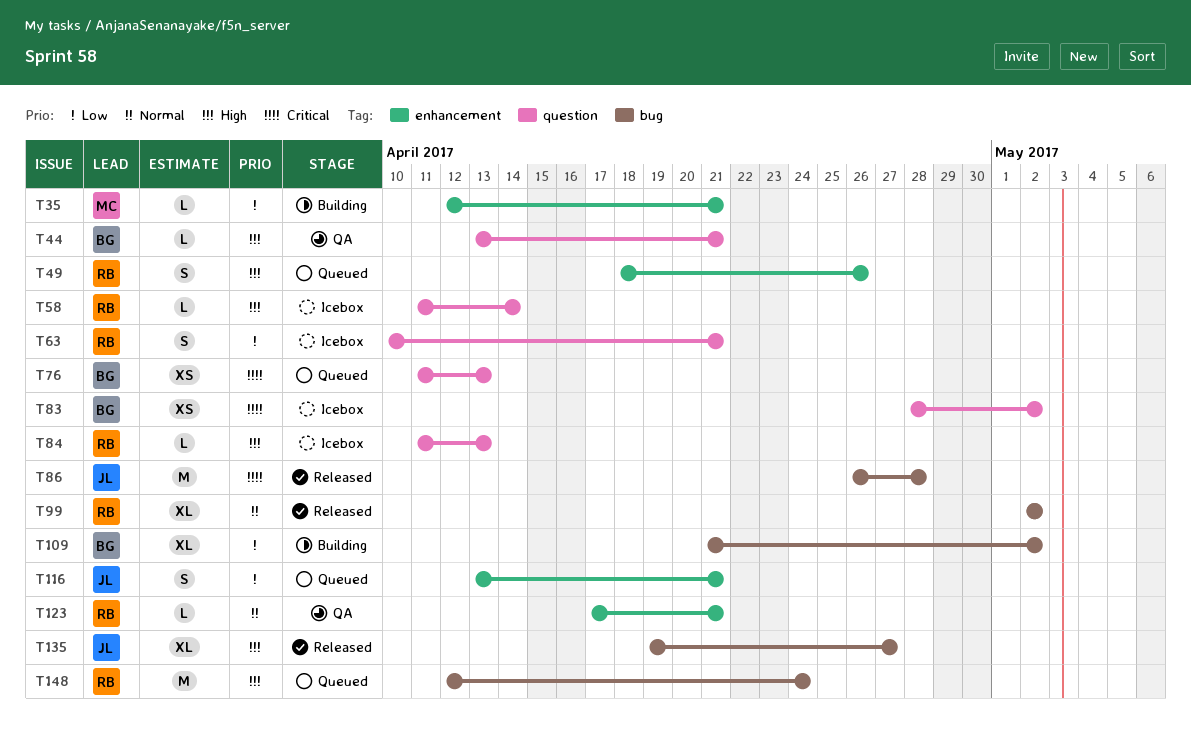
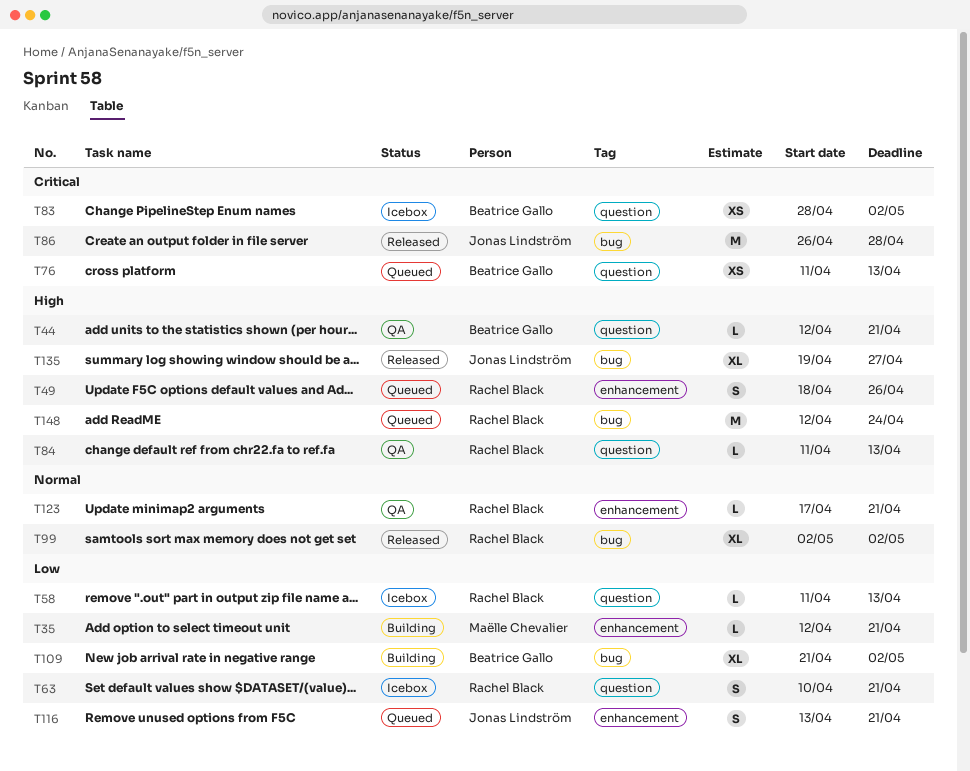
T44, start: Apr 13 -> Apr 12
T58, priority: High -> Low
T58, due: Apr 14 -> Apr 13
T84, status: Icebox -> QA

